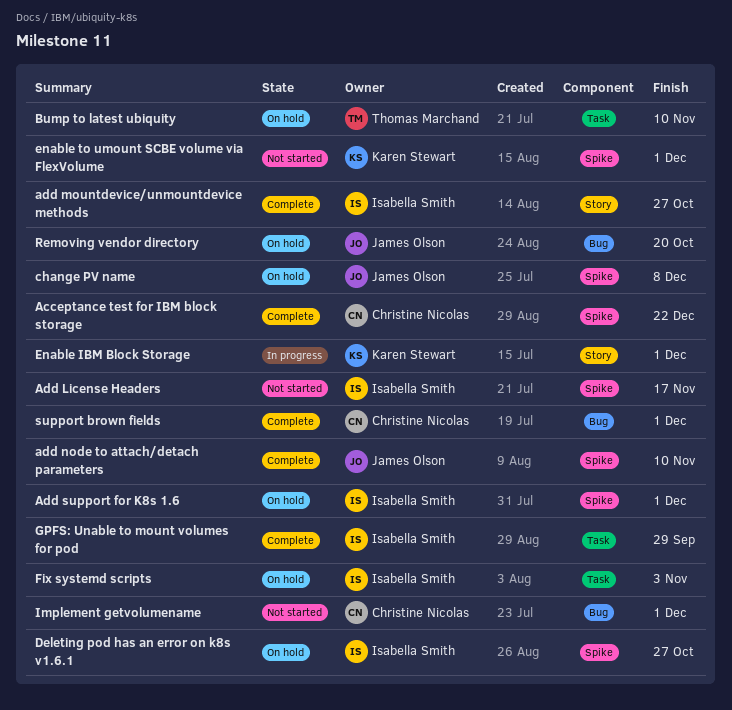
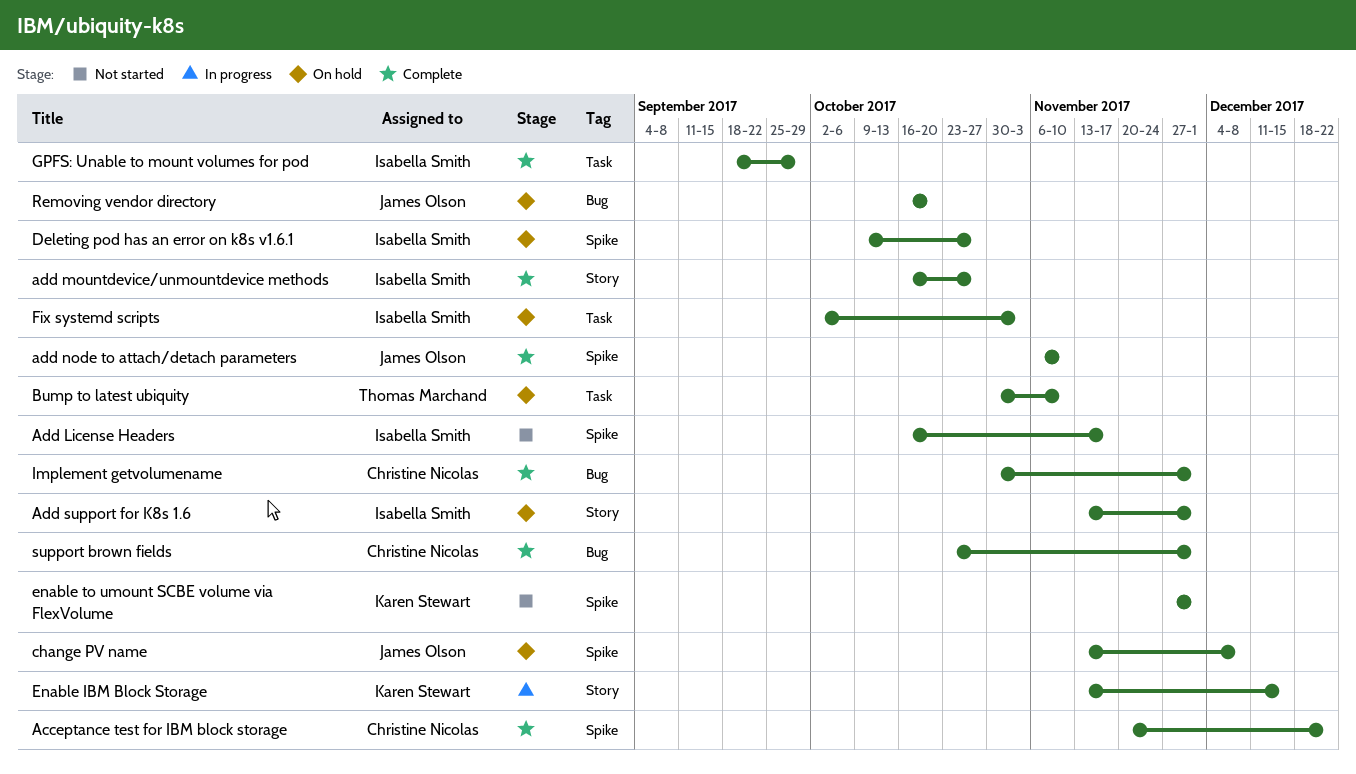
Add support for K8s 1.6, label: Spike -> Story
Enable IBM Block Storage, due: Dec 1 -> Dec 15
Implement getvolumename, status: Not started -> Complete

